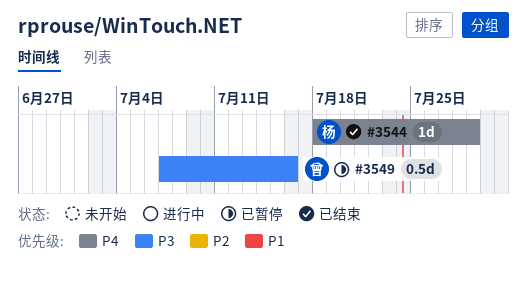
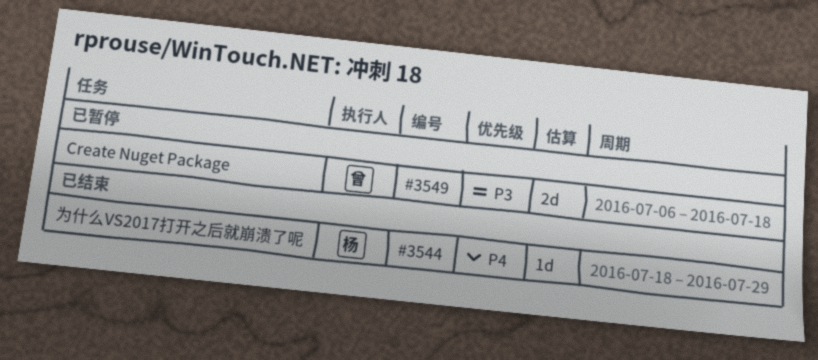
#3549, estimate: 0.5d -> 2d
#3549, start: Jul 7 -> Jul 6
#3549, due: Jul 16 -> Jul 18

